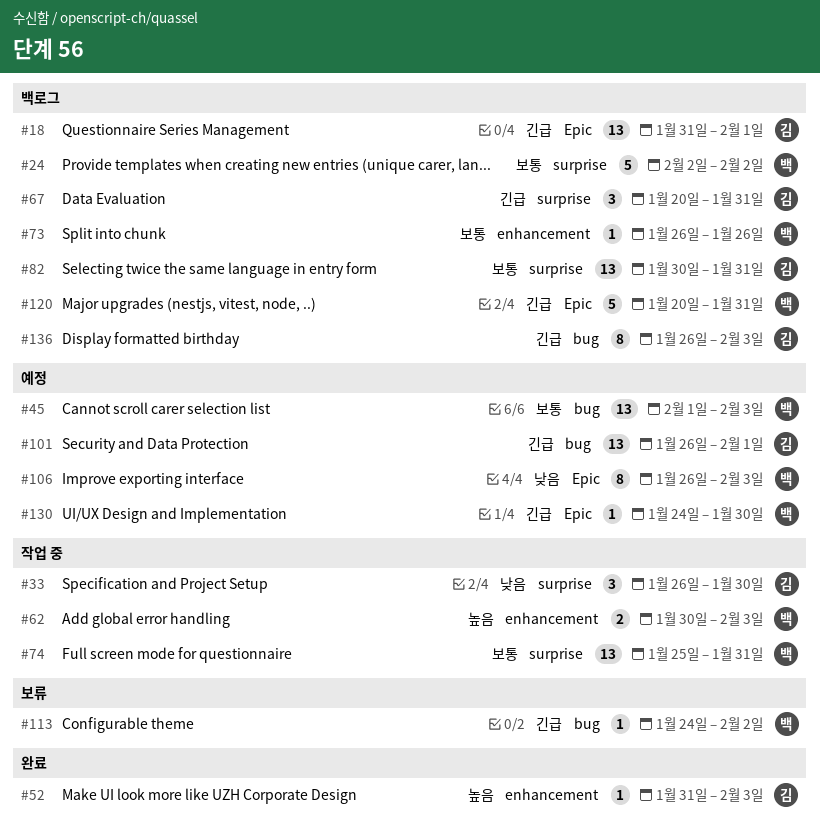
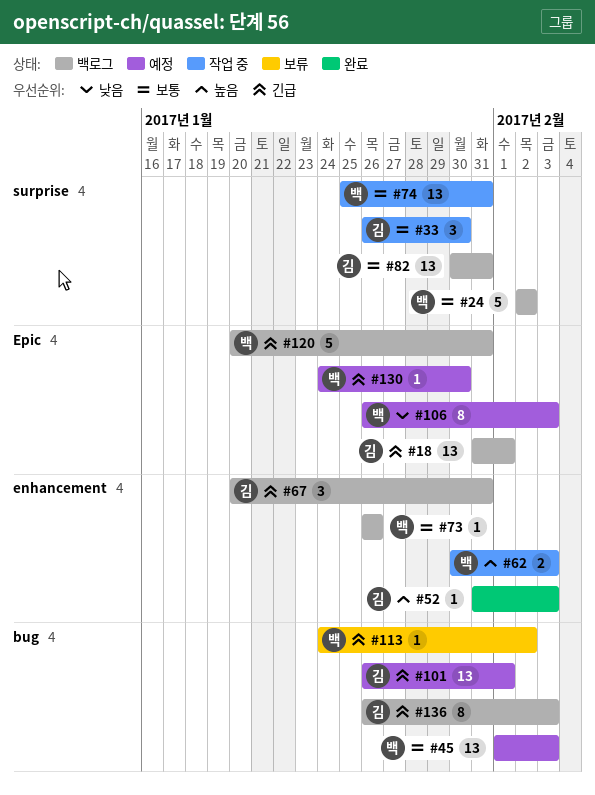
#33, priority: 낮음 -> 보통
#67, label: surprise -> enhancement

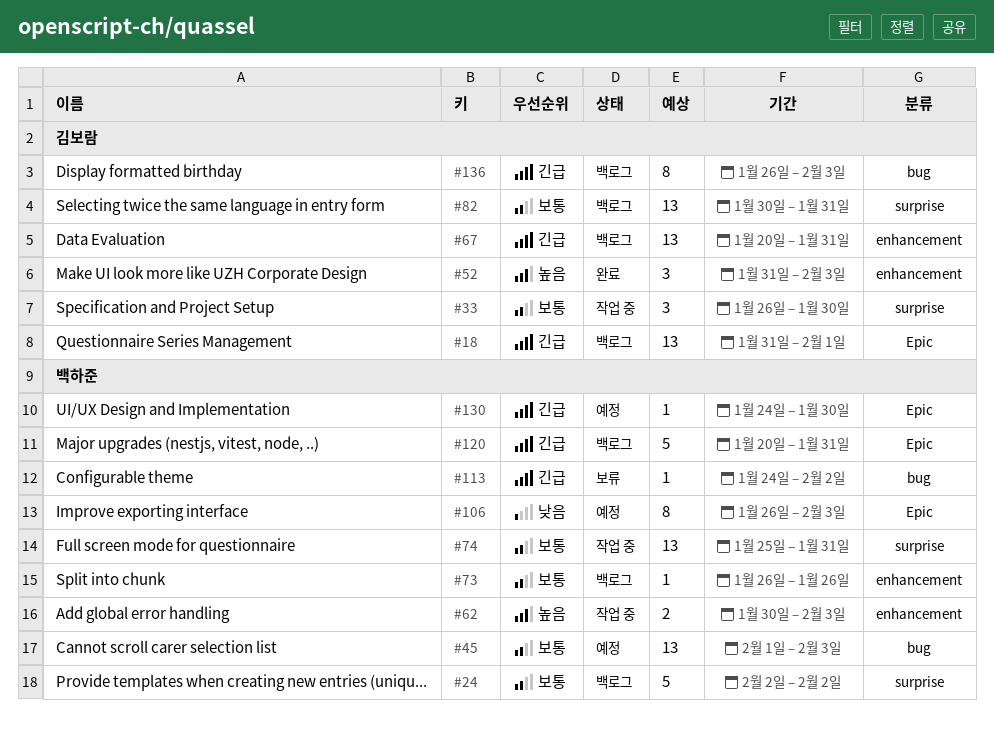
#52, estimate: 1 -> 3
#67, estimate: 3 -> 13
#101: present -> none

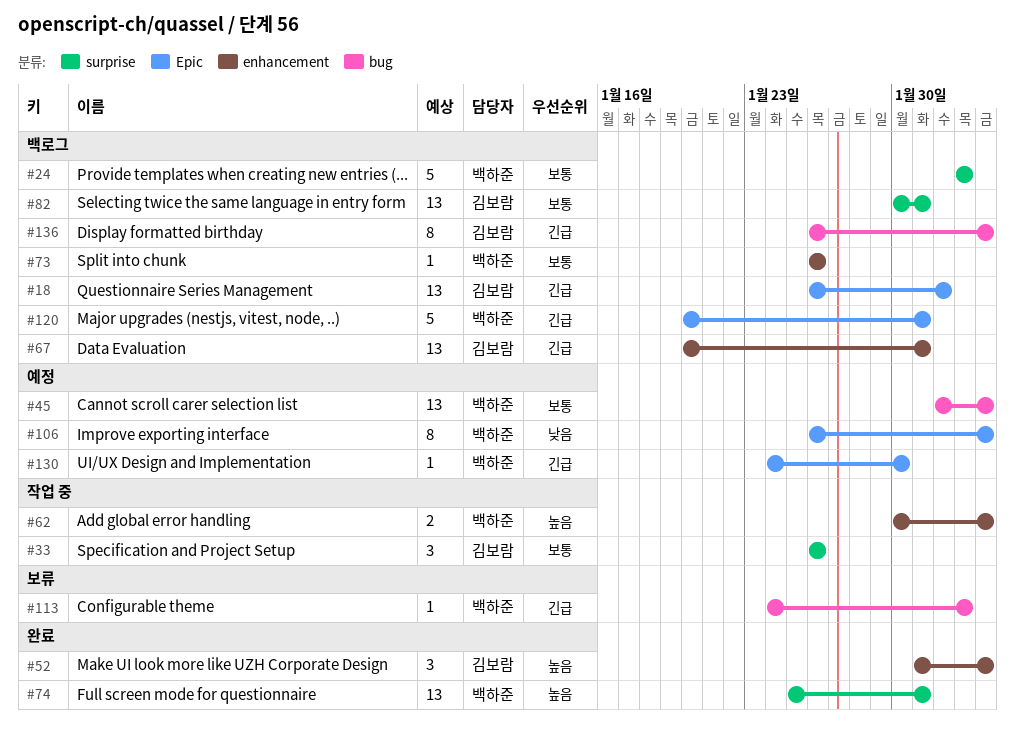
#18, start: Jan 31 -> Jan 26
#33, due: Jan 30 -> Jan 26
#74, status: 작업 중 -> 완료
#74, priority: 보통 -> 높음

